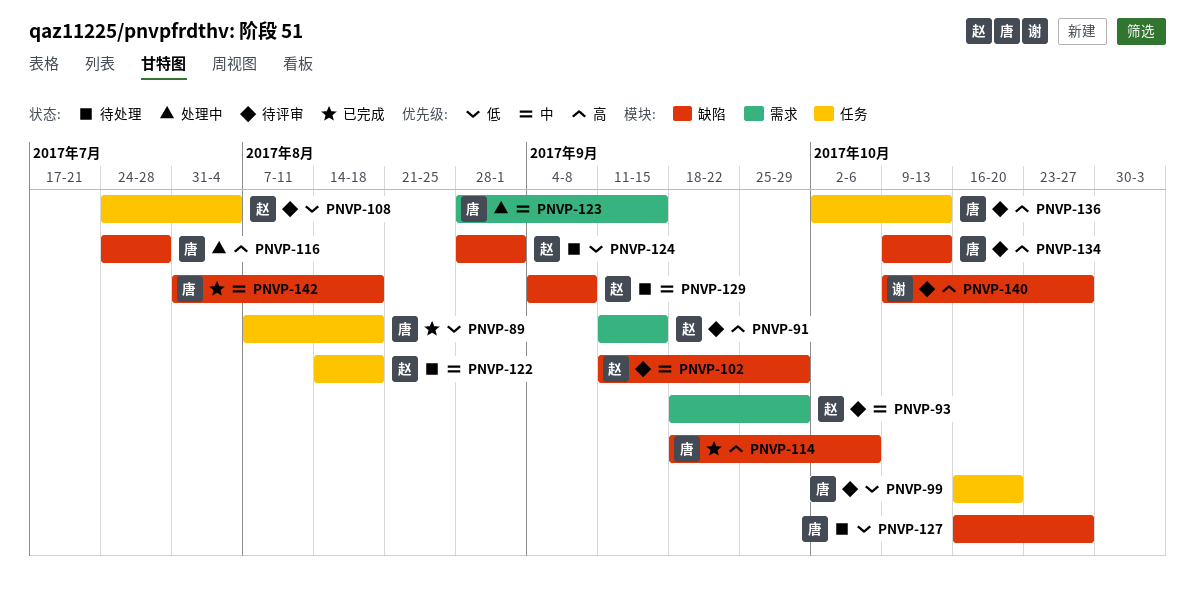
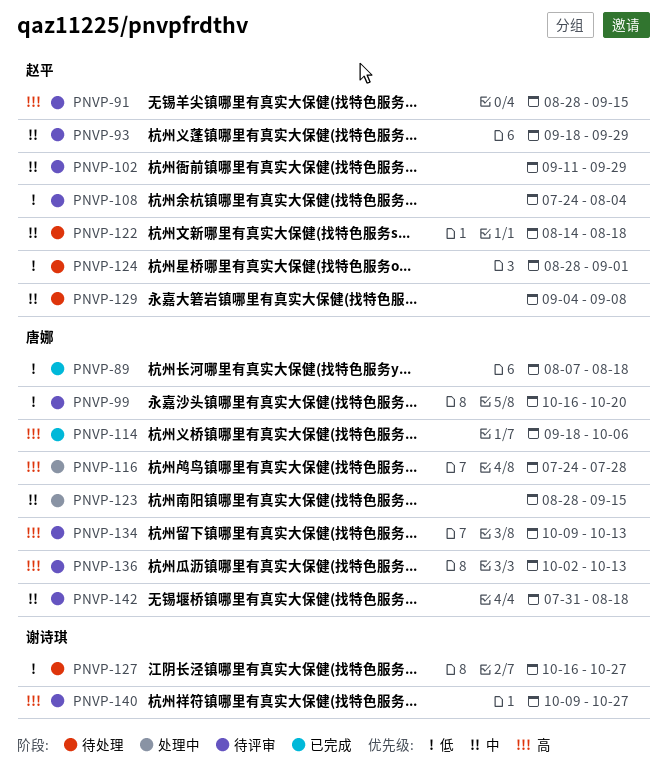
PNVP-91, start: Sep 11 -> Aug 28
PNVP-127, owner: 唐娜 -> 谢诗琪
PNVP-142, status: 已完成 -> 待评审

